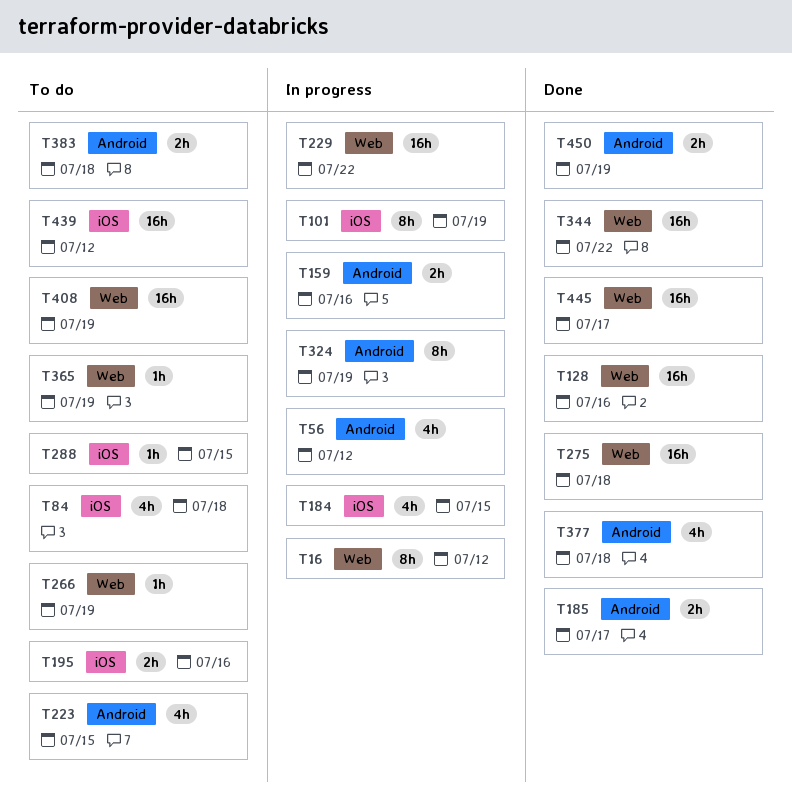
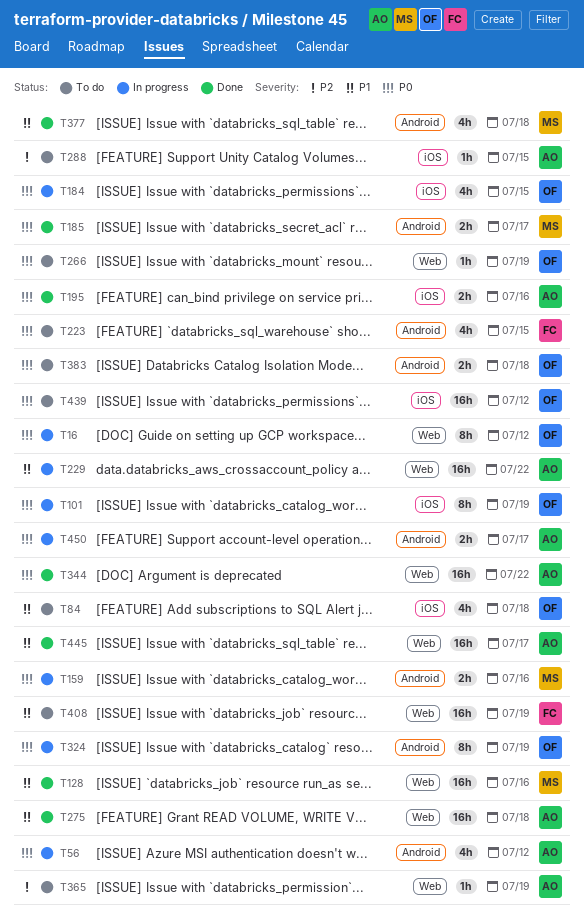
T195, status: To do -> Done
T450, status: Done -> In progress
T450, due: Jul 19 -> Jul 17

